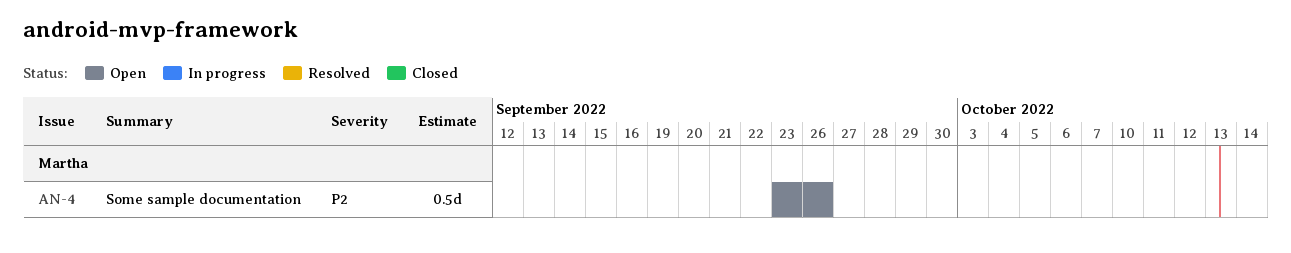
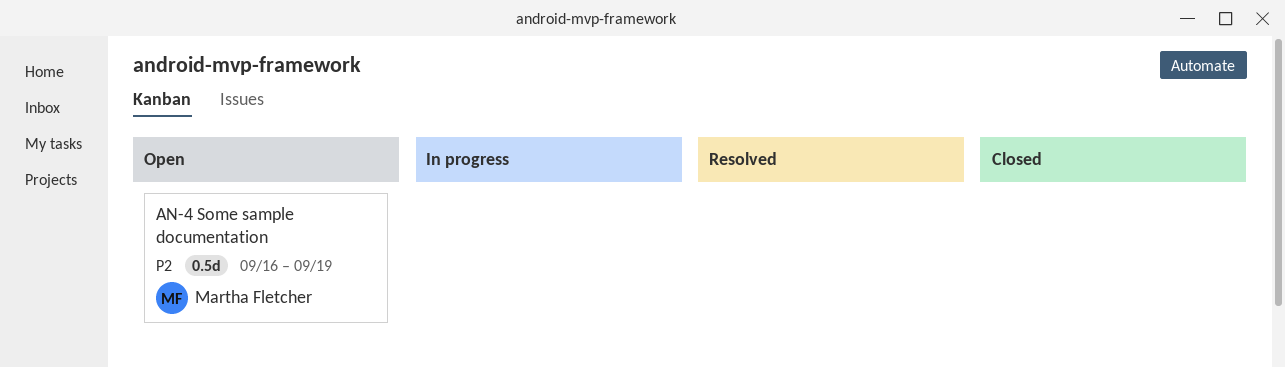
AN-4, start: Sep 23 -> Sep 16
AN-4, due: Sep 26 -> Sep 19

